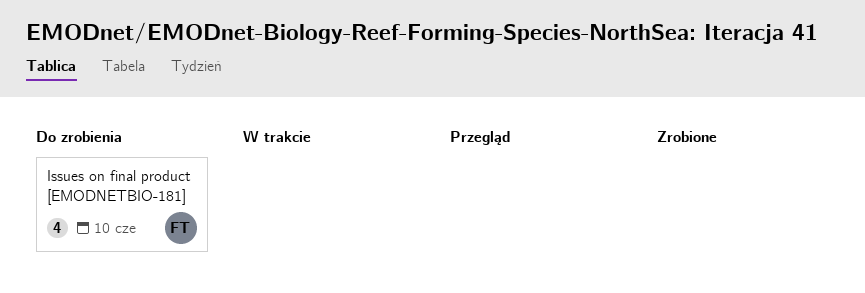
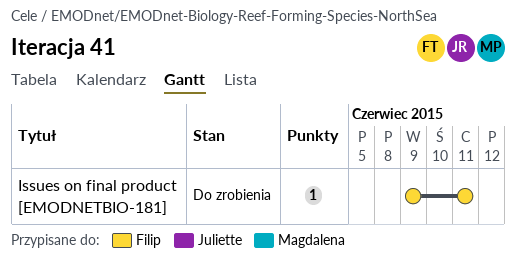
Issues on final product [EMODNETBIO-181], estimate: 4 -> 1
Issues on final product [EMODNETBIO-181], due: Jun 10 -> Jun 11

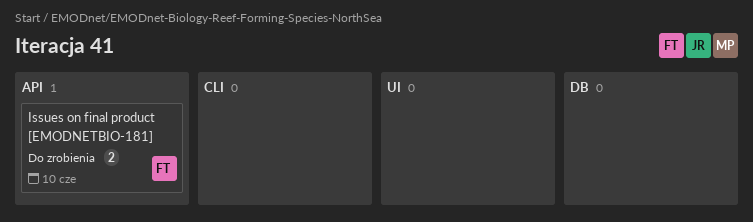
Issues on final product [EMODNETBIO-181], estimate: 1 -> 2
Issues on final product [EMODNETBIO-181], due: Jun 11 -> Jun 10

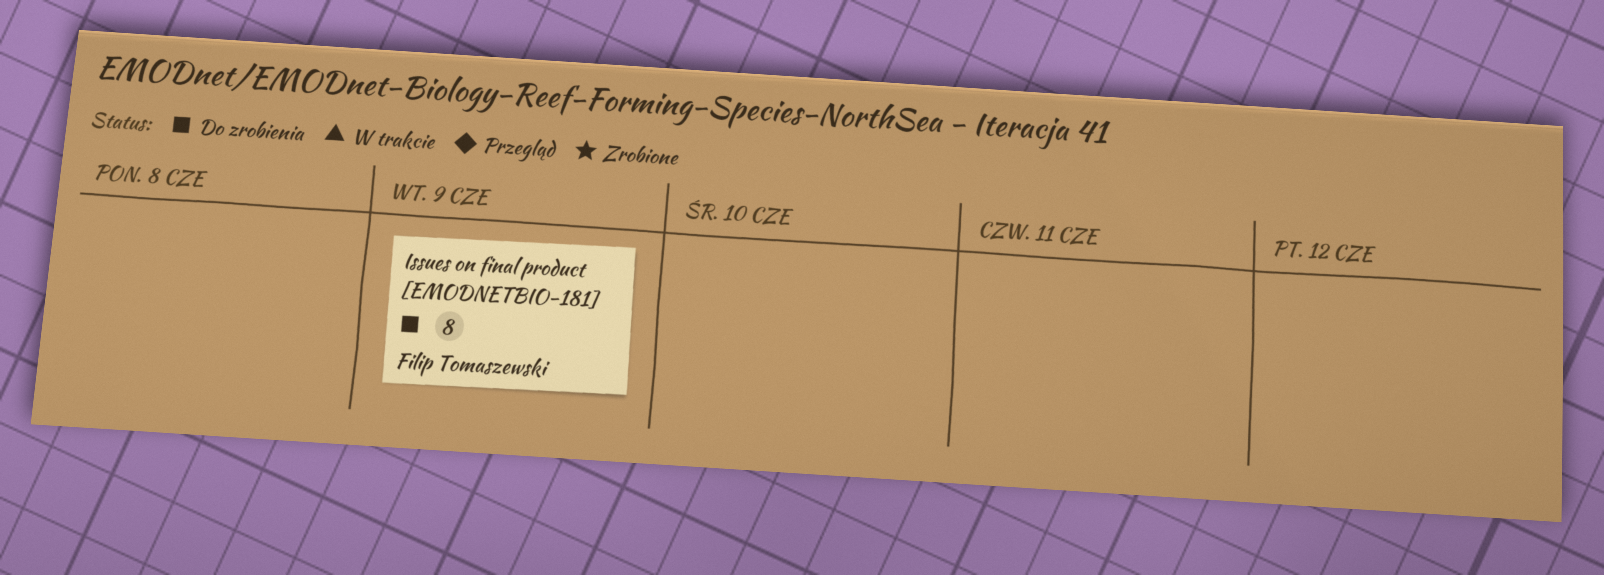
Issues on final product [EMODNETBIO-181], estimate: 2 -> 8
Issues on final product [EMODNETBIO-181], due: Jun 10 -> Jun 9

